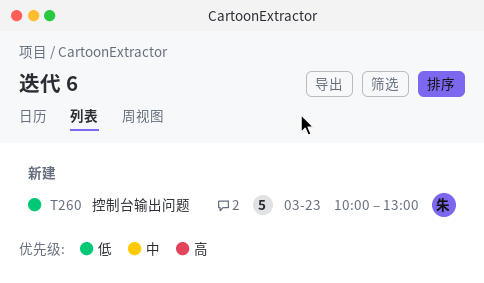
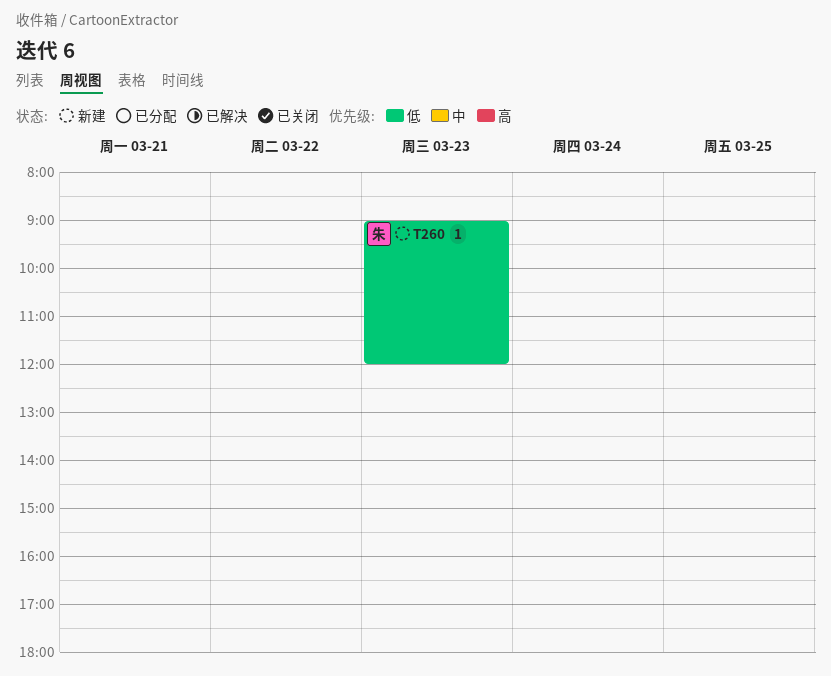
T260, estimate: 5 -> 1
T260, begins: 10:00 -> 09:00
T260, ends: 13:00 -> 12:00

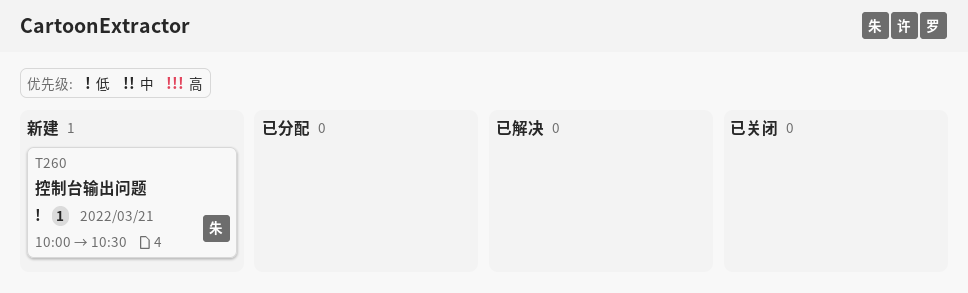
T260, day: Mar 23 -> Mar 21
T260, begins: 09:00 -> 10:00
T260, ends: 12:00 -> 10:30

